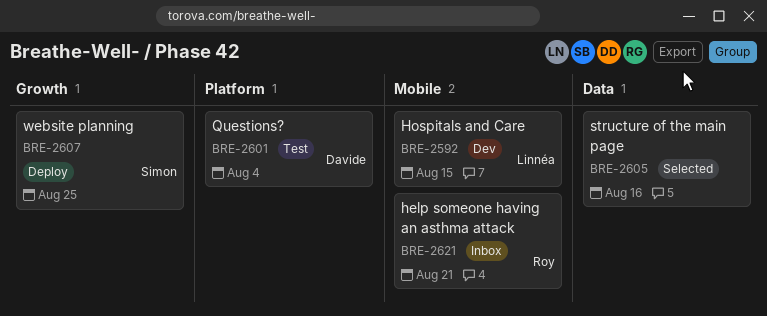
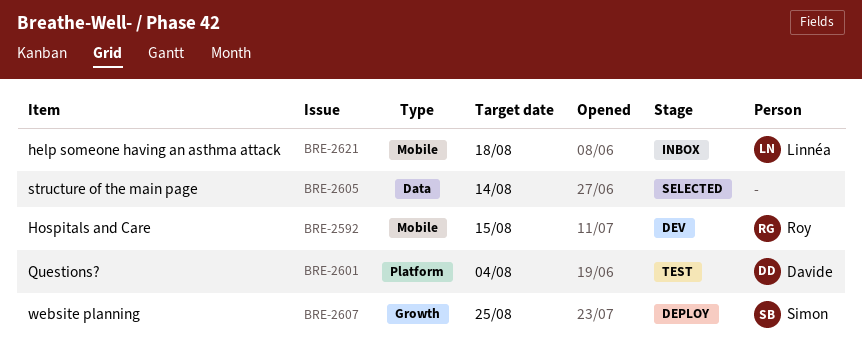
BRE-2592, owner: Linnéa -> Roy
BRE-2605, due: Aug 16 -> Aug 14
BRE-2621, owner: Roy -> Linnéa
BRE-2621, due: Aug 21 -> Aug 18

